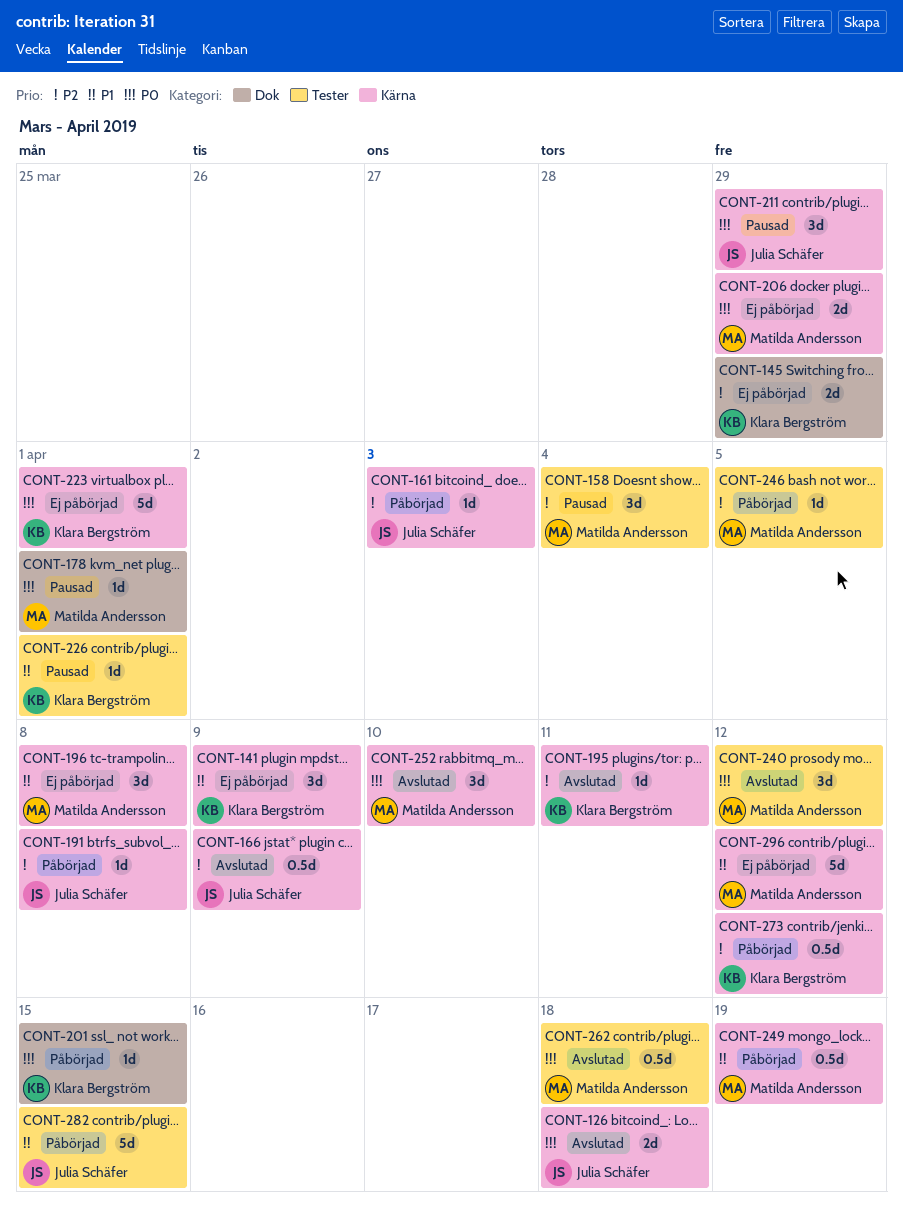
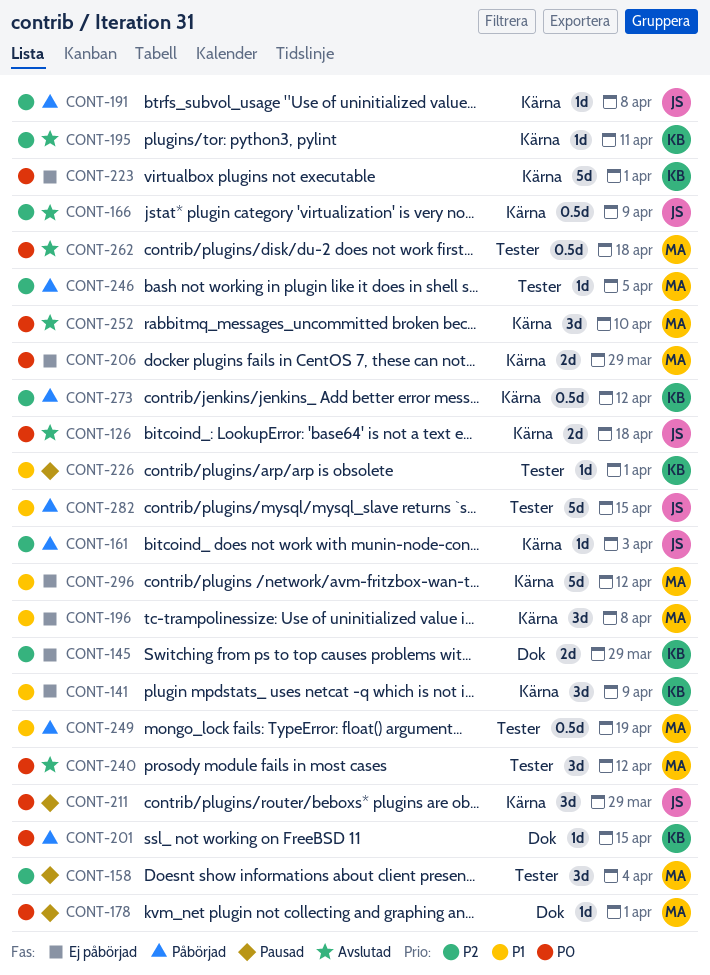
CONT-249, label: Kärna -> Tester

